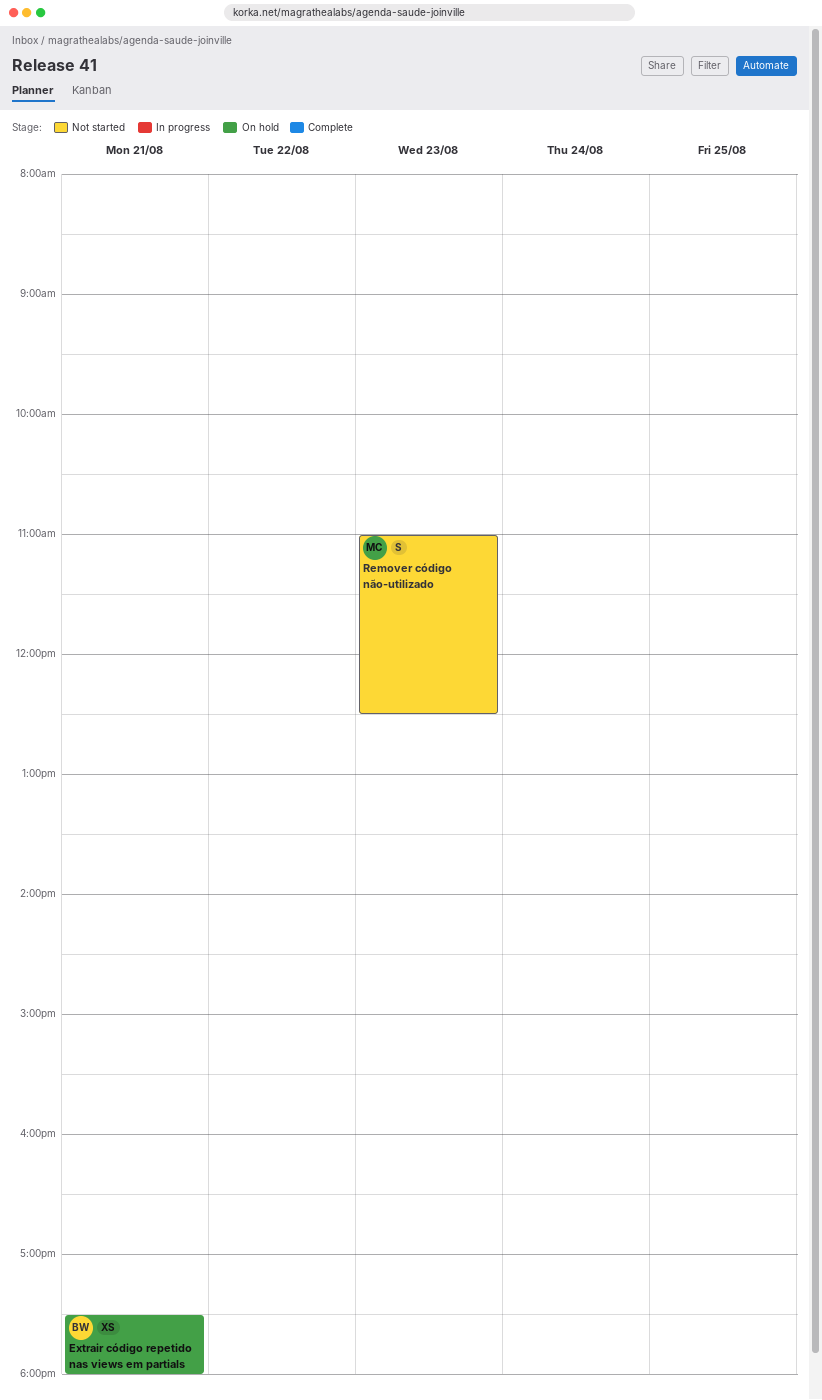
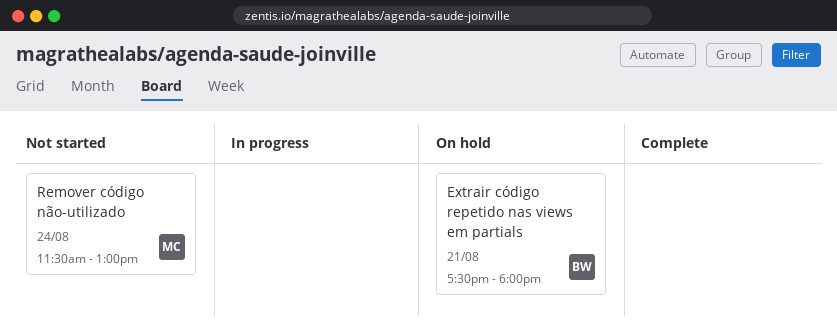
Remover código não-utilizado, day: Aug 23 -> Aug 24
Remover código não-utilizado, begins: 11:00 -> 11:30
Remover código não-utilizado, ends: 12:30 -> 13:00

